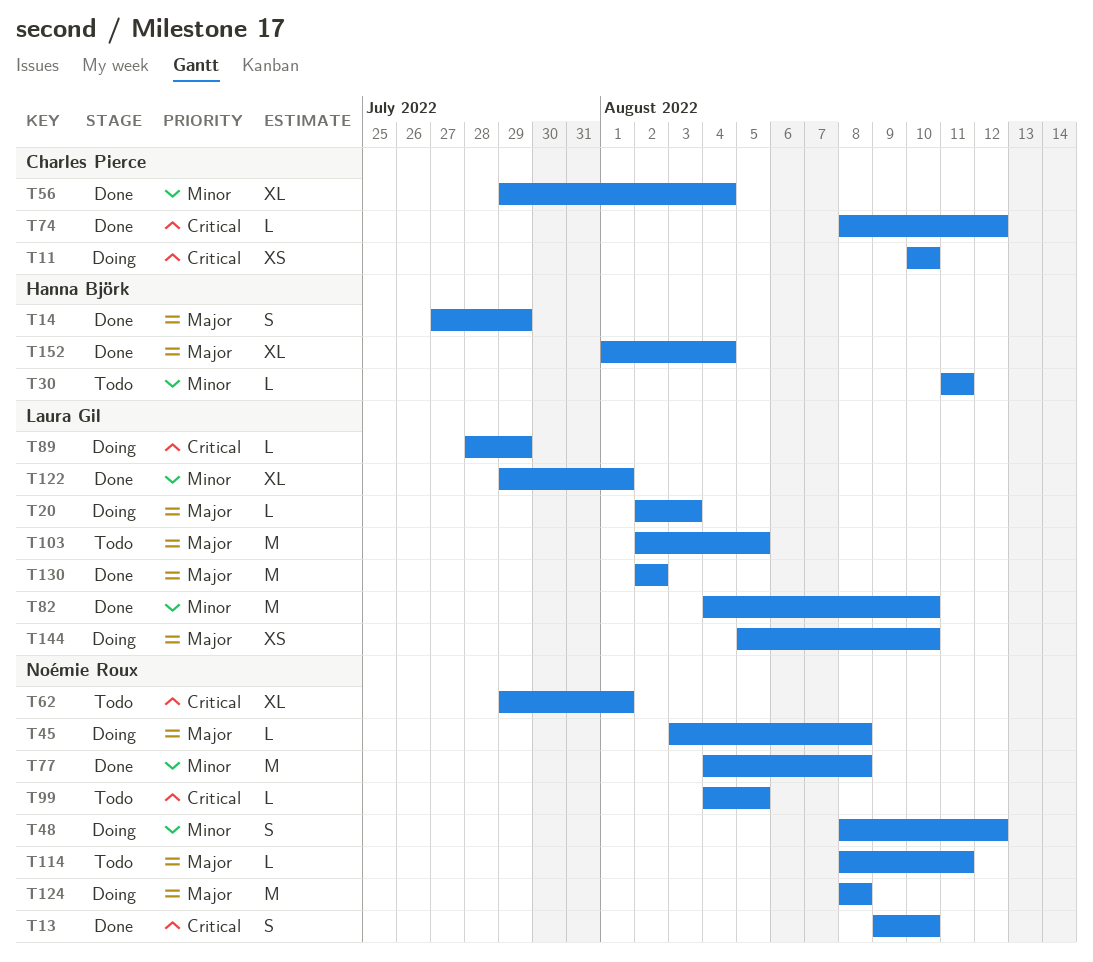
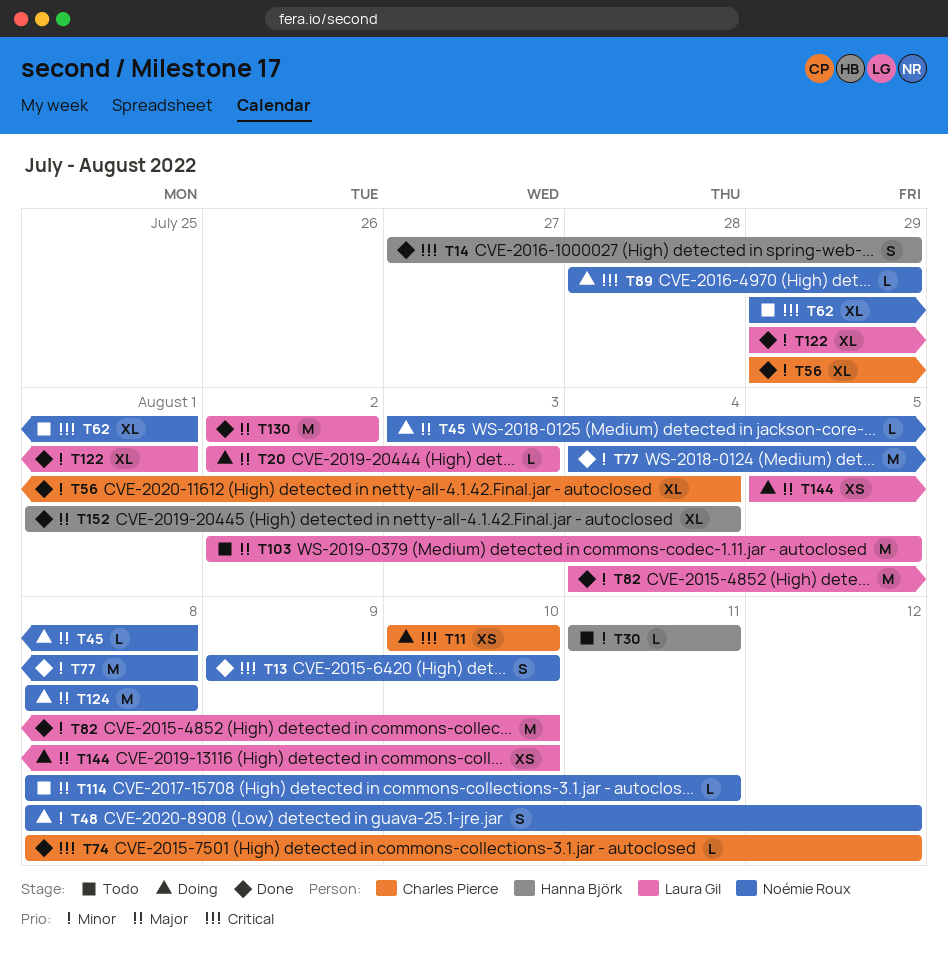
T14, priority: Major -> Critical
T89, owner: Laura Gil -> Noémie Roux
T99: present -> none

